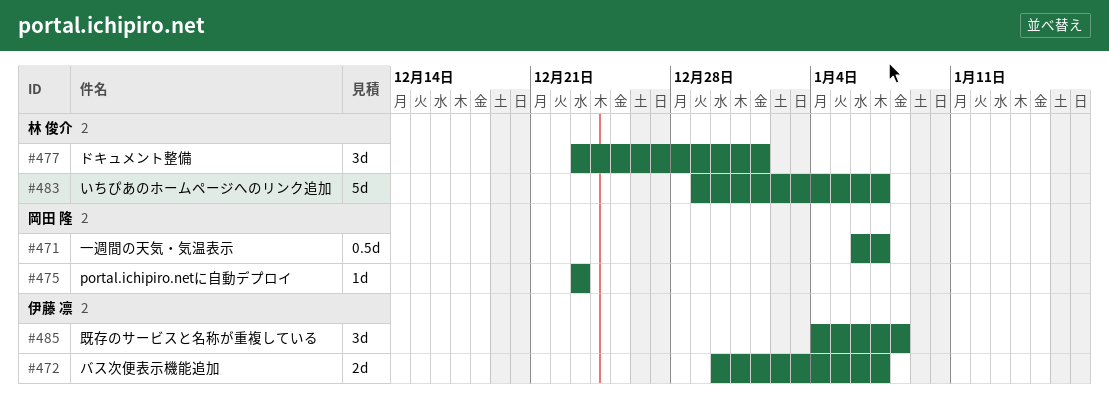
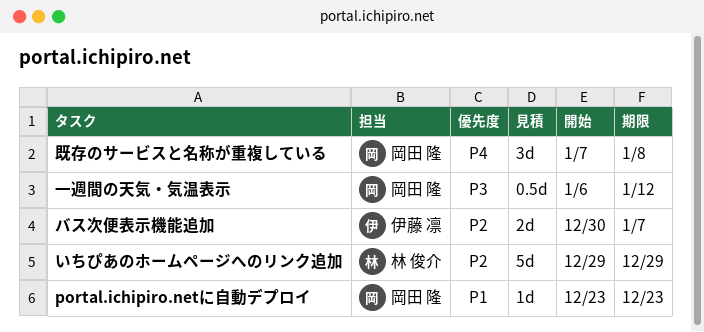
いちぴあのホームページへのリンク追加, due: Jan 7 -> Dec 29
ドキュメント整備: present -> none
一週間の天気・気温表示, due: Jan 7 -> Jan 12
既存のサービスと名称が重複している, owner: 伊藤 凛 -> 岡田 隆
既存のサービスと名称が重複している, start: Jan 4 -> Jan 7

